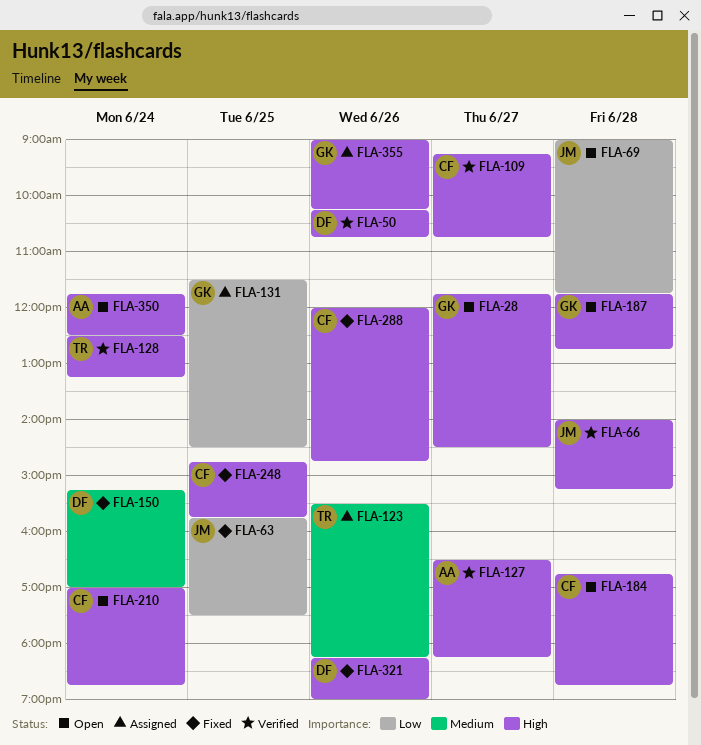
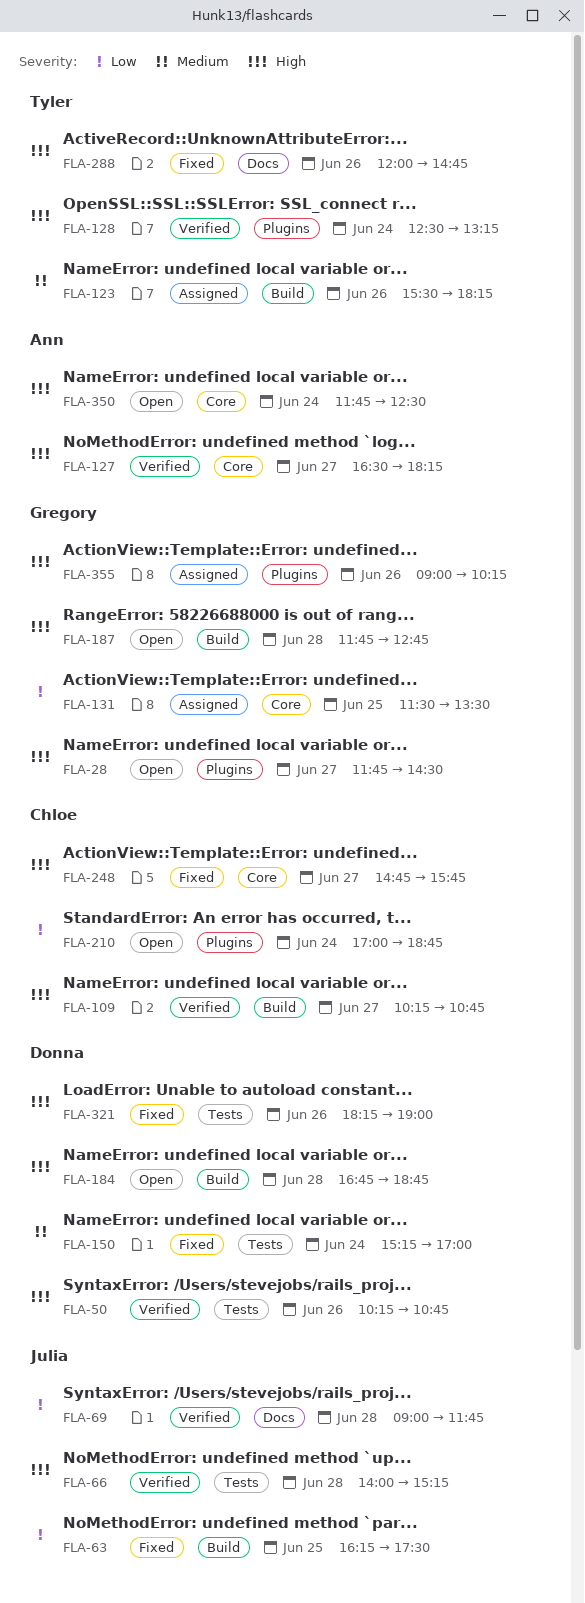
FLA-63, begins: 15:45 -> 16:15
FLA-69, status: Open -> Verified
FLA-109, begins: 09:15 -> 10:15
FLA-131, ends: 14:30 -> 13:30
FLA-184, owner: Chloe -> Donna
FLA-210, priority: High -> Low
FLA-248, day: Jun 25 -> Jun 27
FLA-288, owner: Chloe -> Tyler

